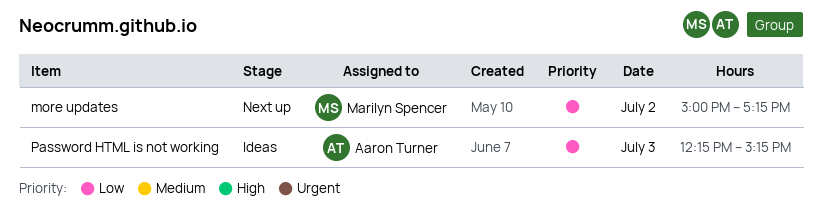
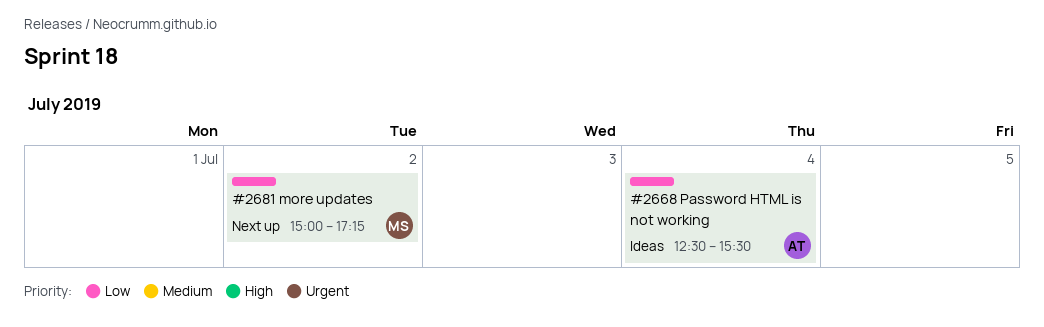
Password HTML is not working, day: Jul 3 -> Jul 4
Password HTML is not working, begins: 12:15 -> 12:30
Password HTML is not working, ends: 15:15 -> 15:30

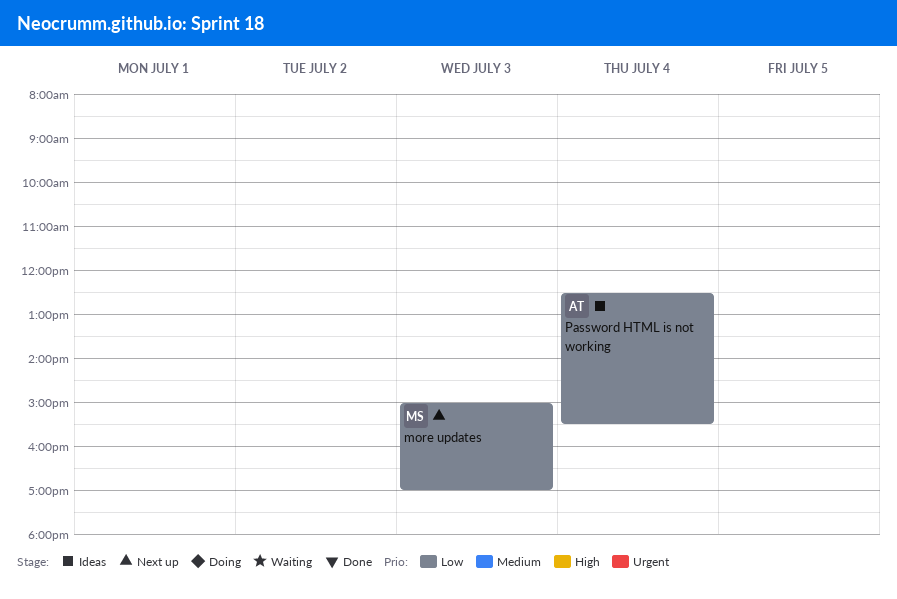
more updates, day: Jul 2 -> Jul 3
more updates, ends: 17:15 -> 17:00

